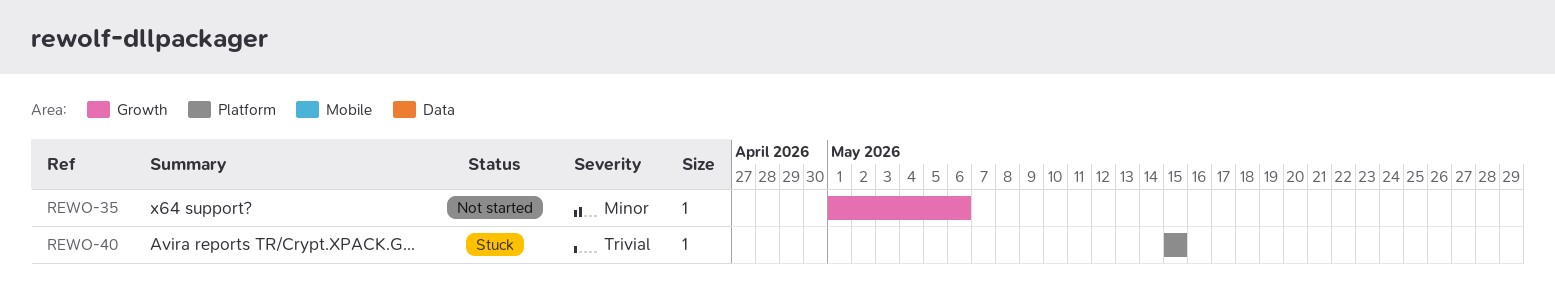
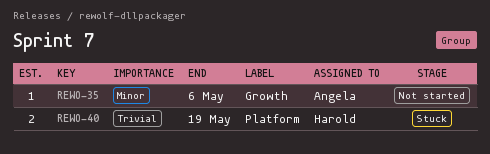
REWO-40, estimate: 1 -> 2
REWO-40, due: May 15 -> May 19

